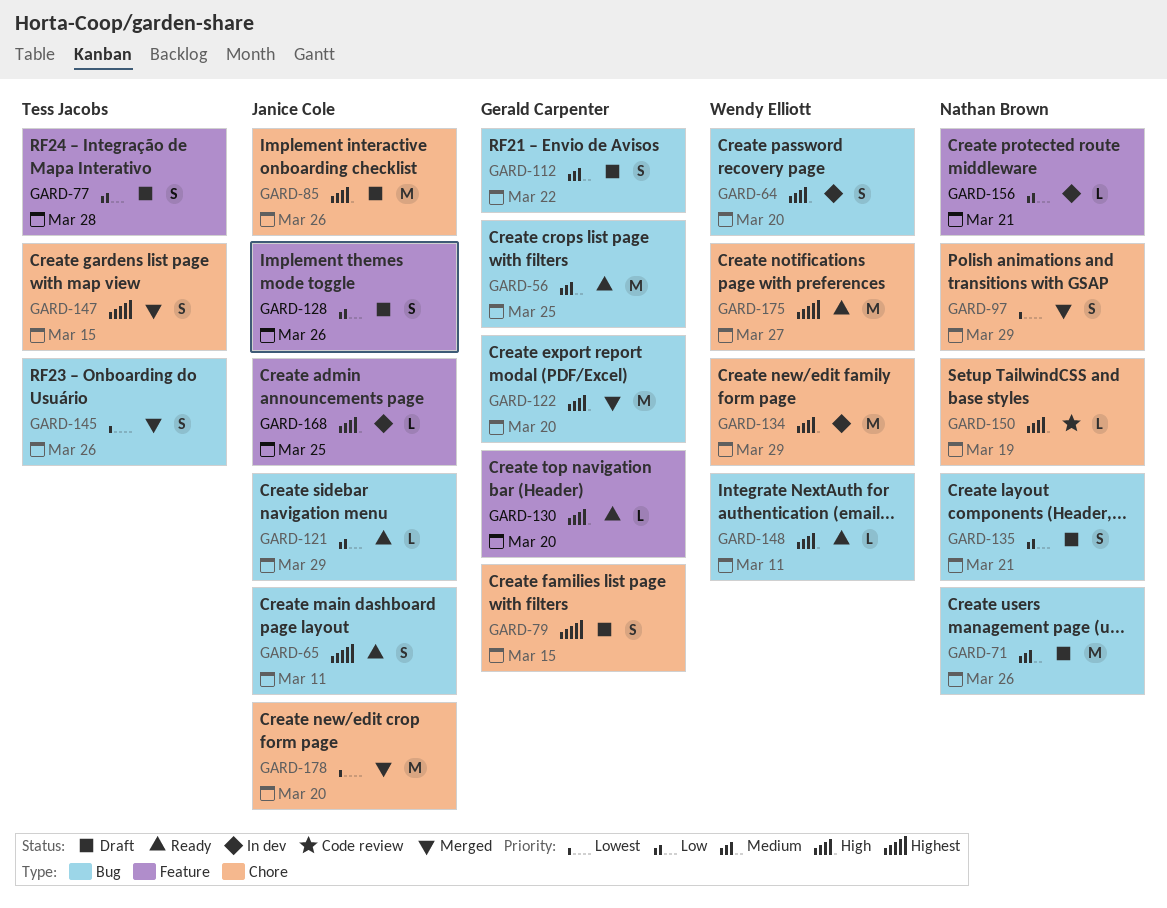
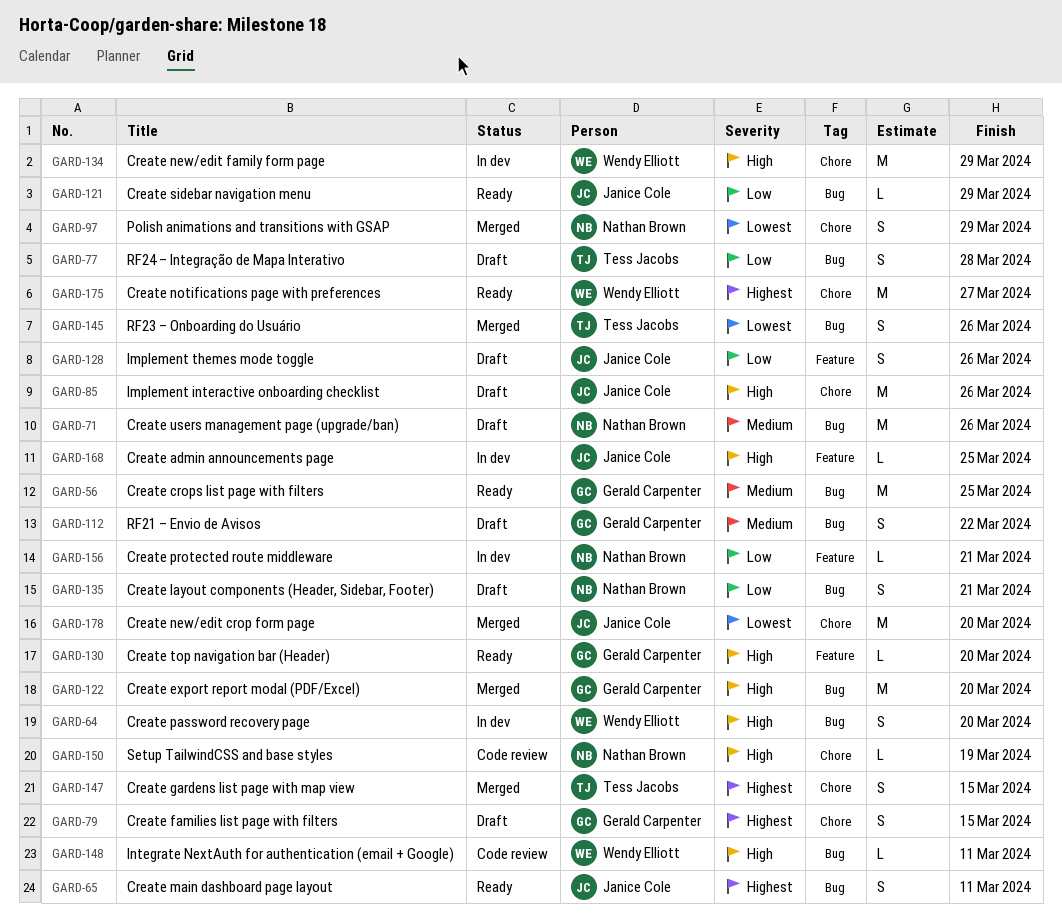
GARD-77, label: Feature -> Bug
GARD-148, status: Ready -> Code review

